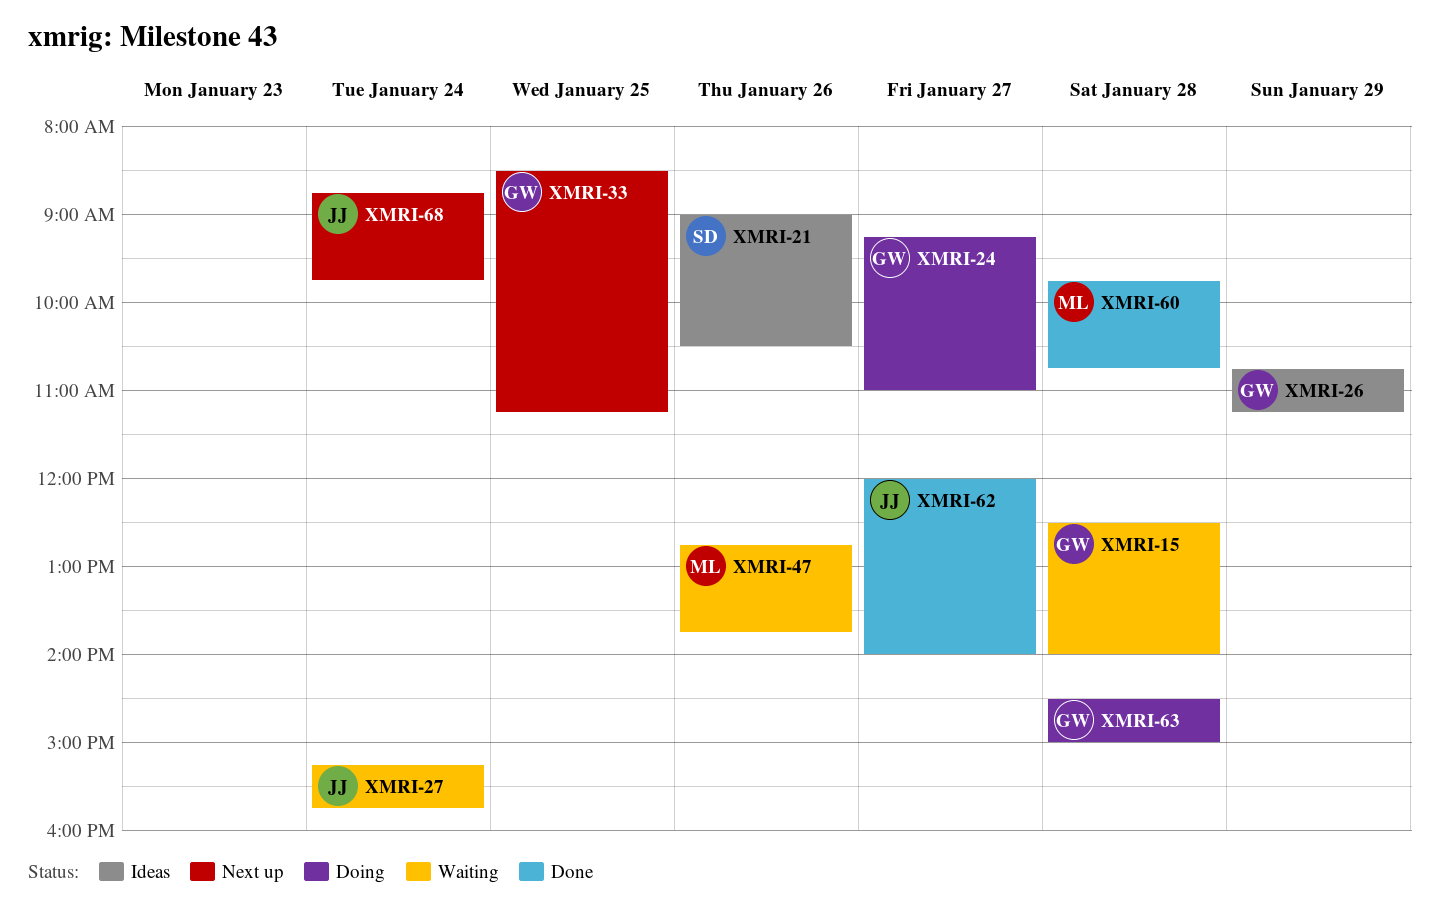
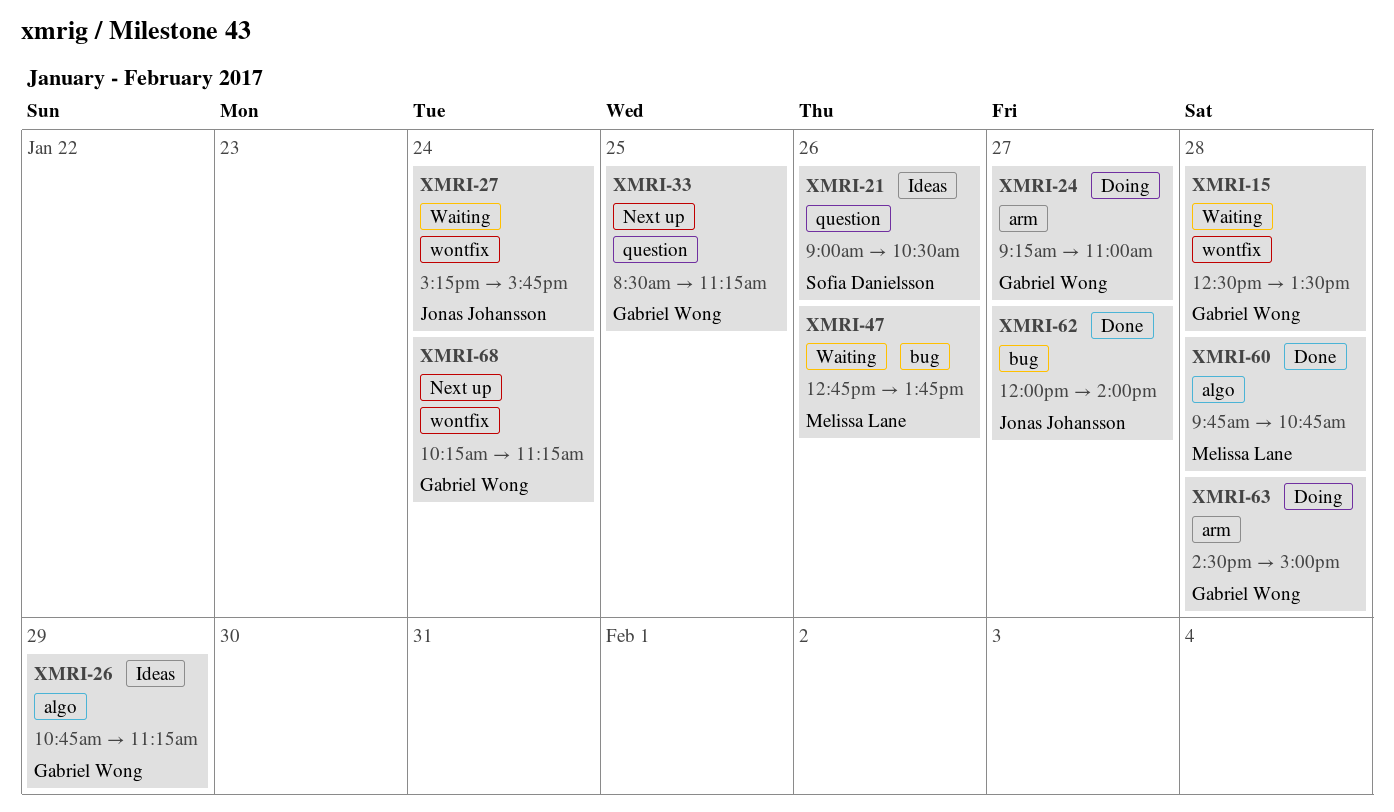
XMRI-15, ends: 14:00 -> 13:30
XMRI-68, owner: Jonas Johansson -> Gabriel Wong
XMRI-68, begins: 08:45 -> 10:15
XMRI-68, ends: 09:45 -> 11:15

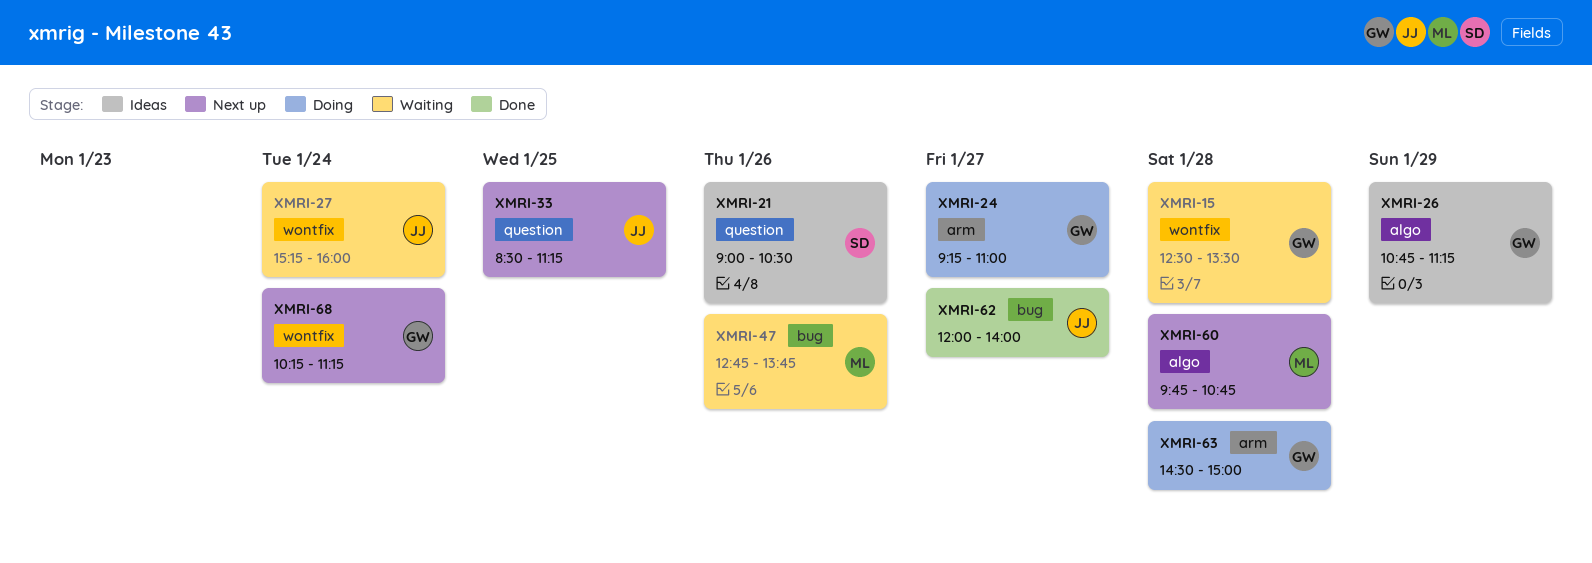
XMRI-27, ends: 15:45 -> 16:00
XMRI-33, owner: Gabriel Wong -> Jonas Johansson
XMRI-60, status: Done -> Next up

